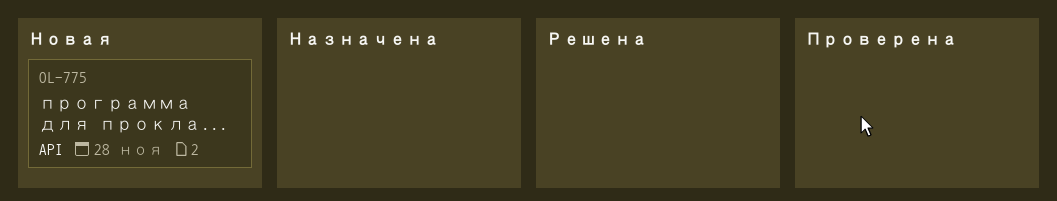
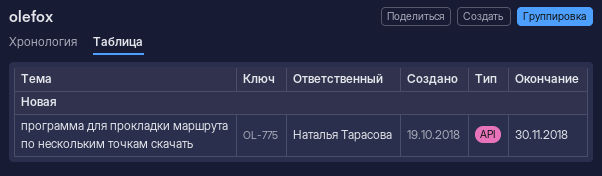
OL-775, due: Nov 28 -> Nov 30

